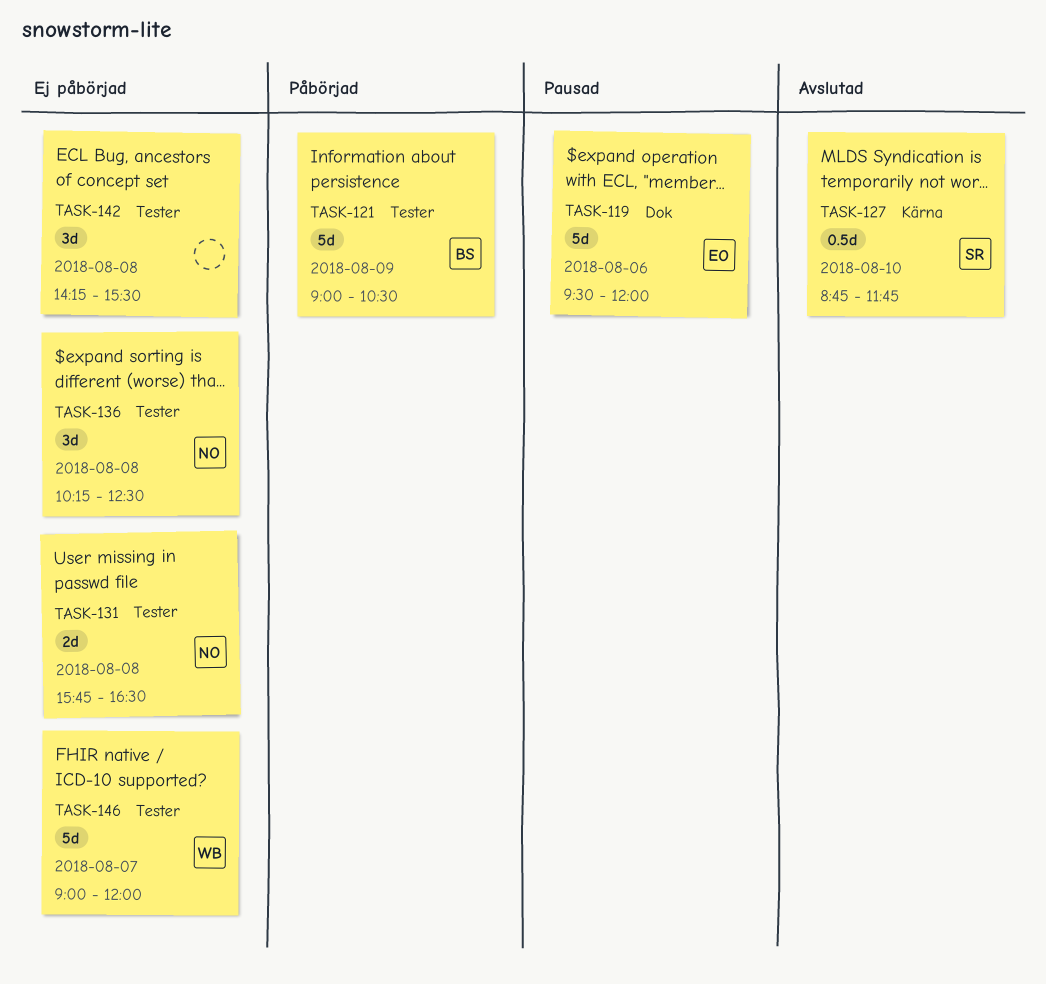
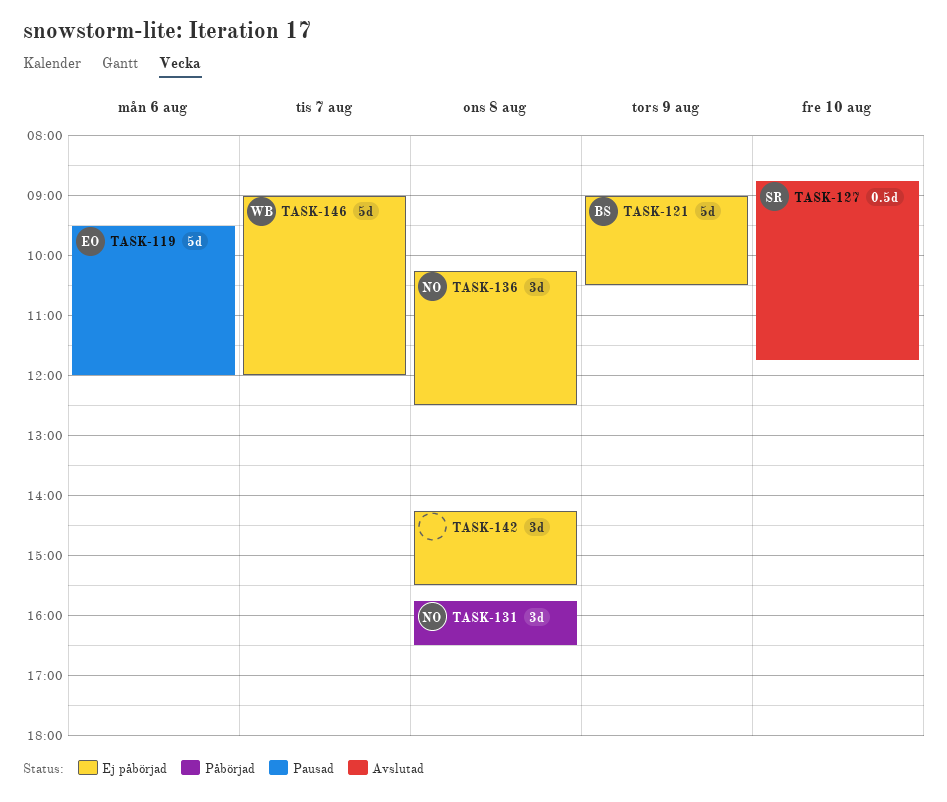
TASK-121, status: Påbörjad -> Ej påbörjad
TASK-131, status: Ej påbörjad -> Påbörjad
TASK-131, estimate: 2d -> 3d

